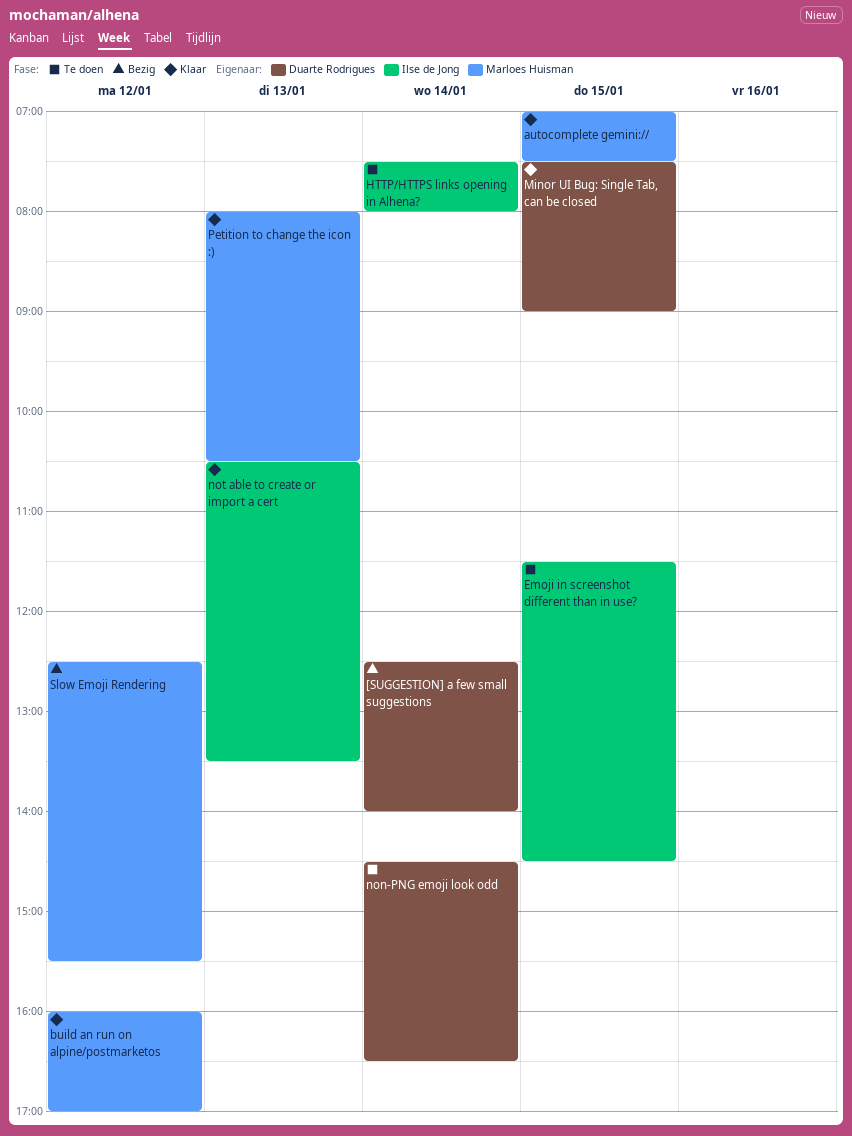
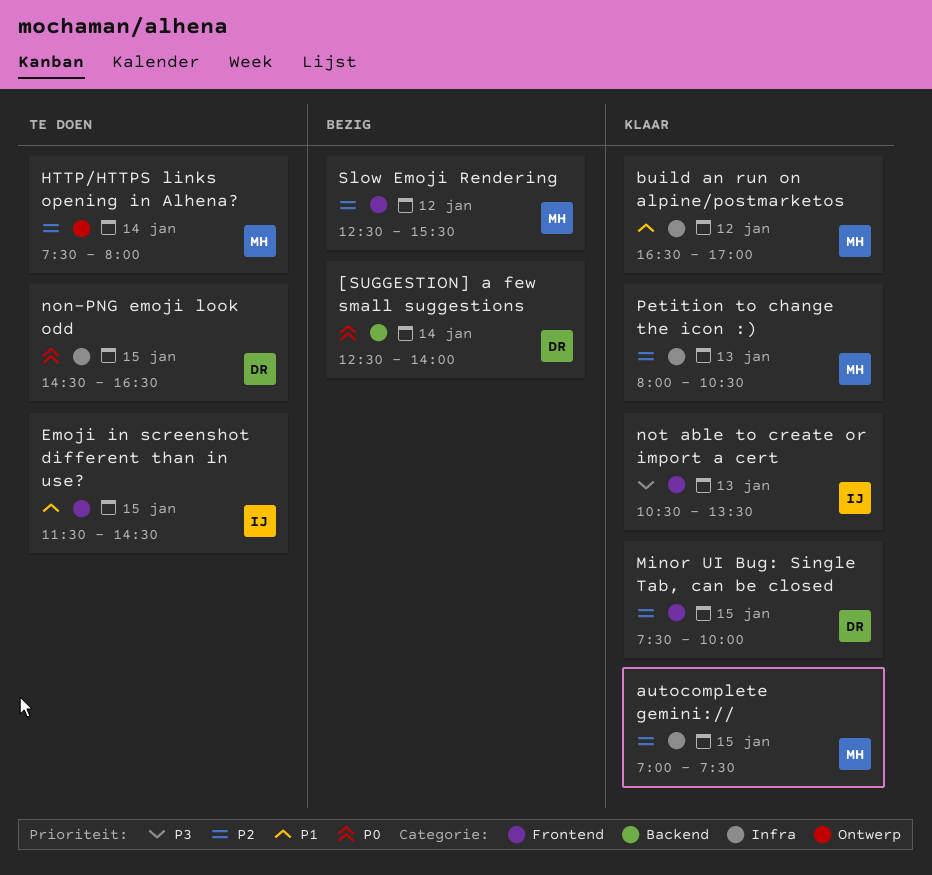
build an run on alpine/postmarketos, begins: 16:00 -> 16:30
HTTP/HTTPS links opening in Alhena?, owner: Ilse de Jong -> Marloes Huisman
Minor UI Bug: Single Tab, can be closed, ends: 09:00 -> 10:00
non-PNG emoji look odd, day: Jan 14 -> Jan 15

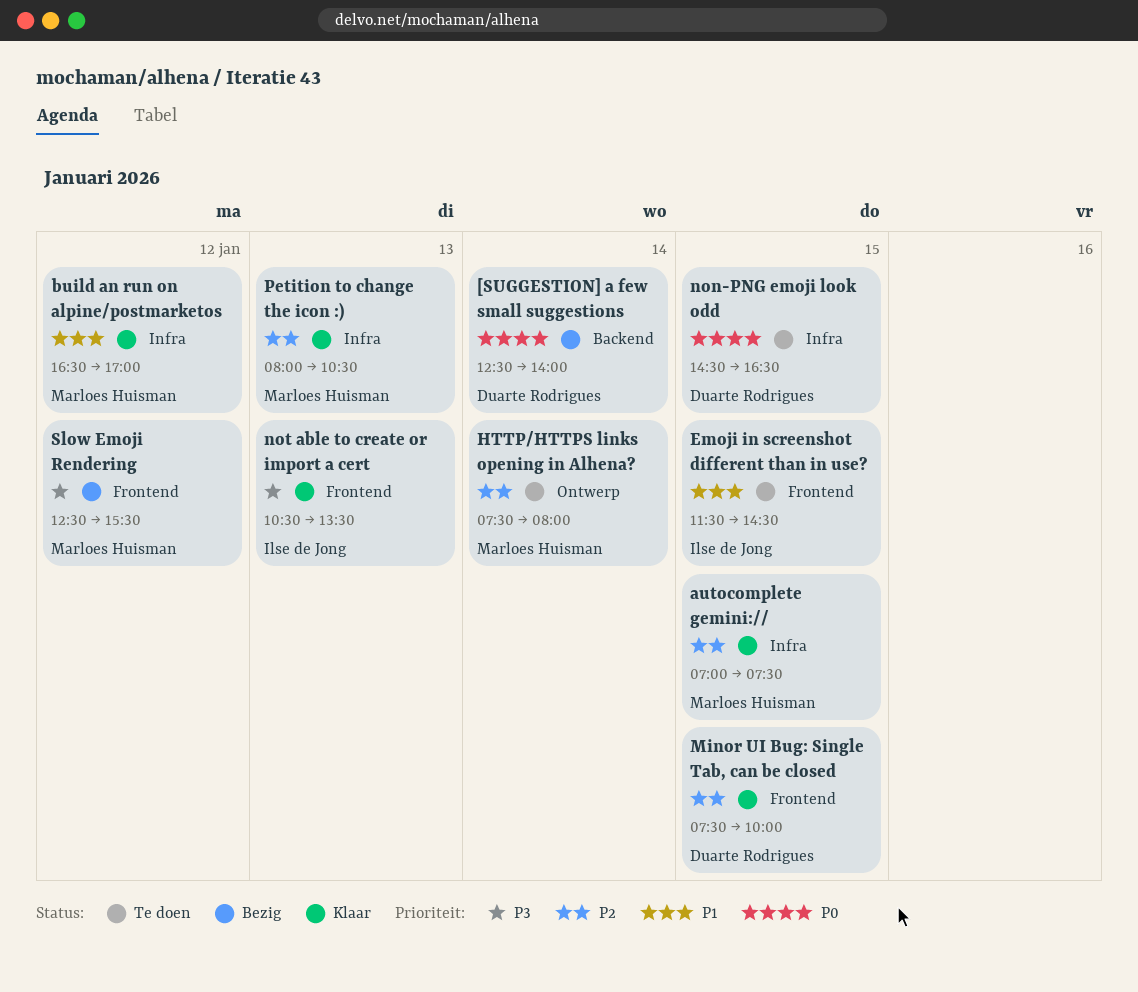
Slow Emoji Rendering, priority: P2 -> P3

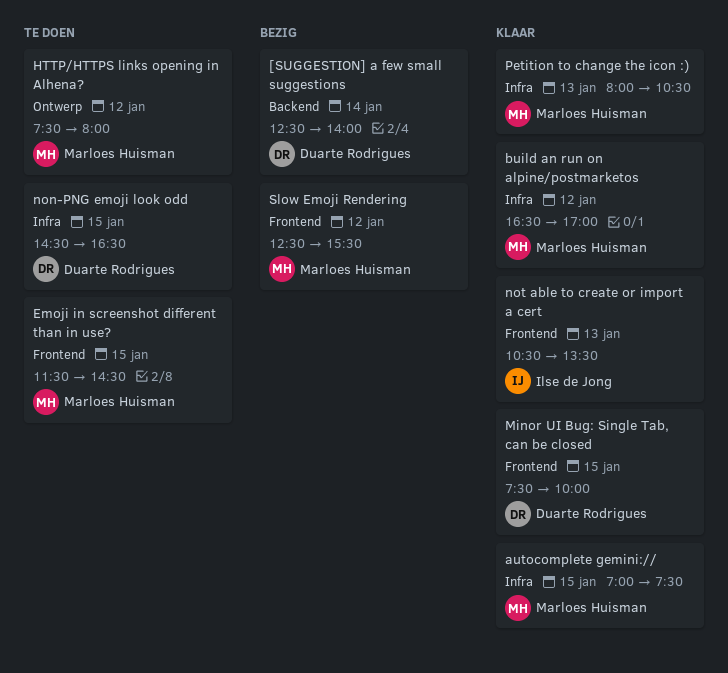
Emoji in screenshot different than in use?, owner: Ilse de Jong -> Marloes Huisman
HTTP/HTTPS links opening in Alhena?, day: Jan 14 -> Jan 12

